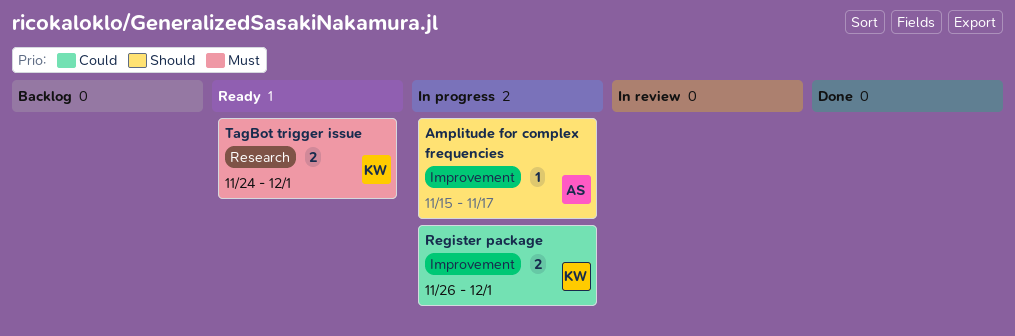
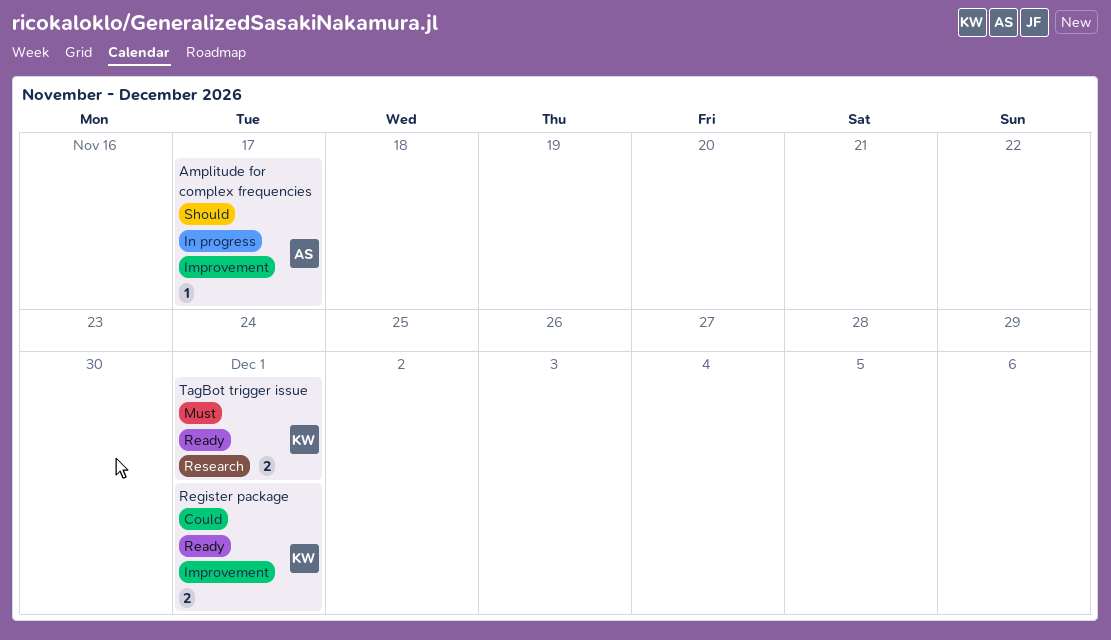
Register package, status: In progress -> Ready

